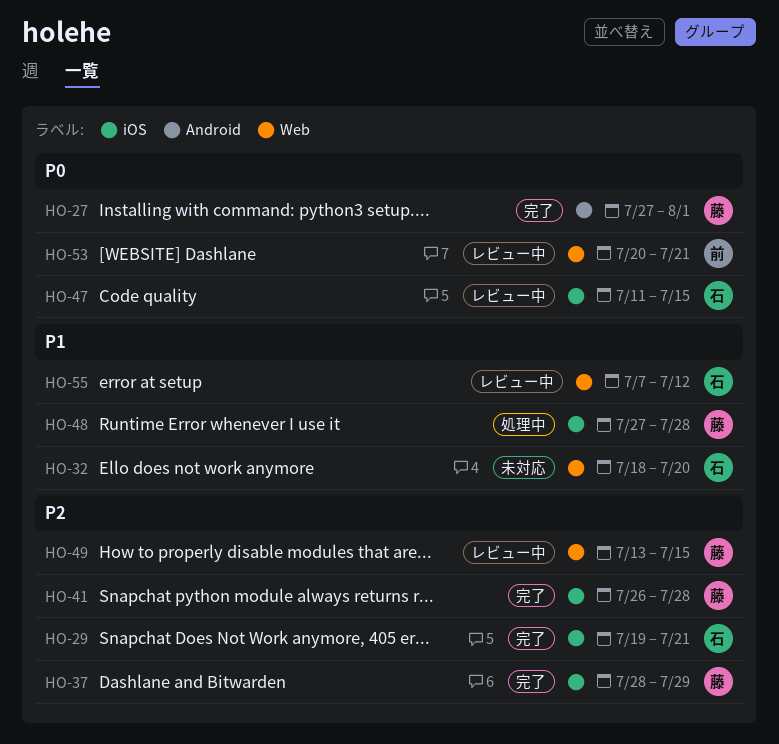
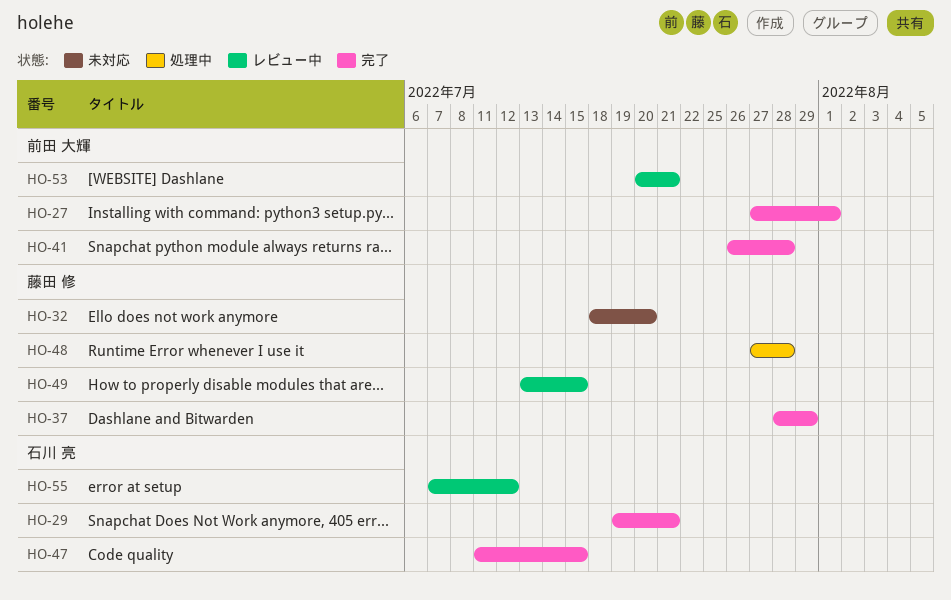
HO-27, owner: 藤田 修 -> 前田 大輝
HO-32, owner: 石川 亮 -> 藤田 修
HO-41, owner: 藤田 修 -> 前田 大輝
HO-47, status: レビュー中 -> 完了

